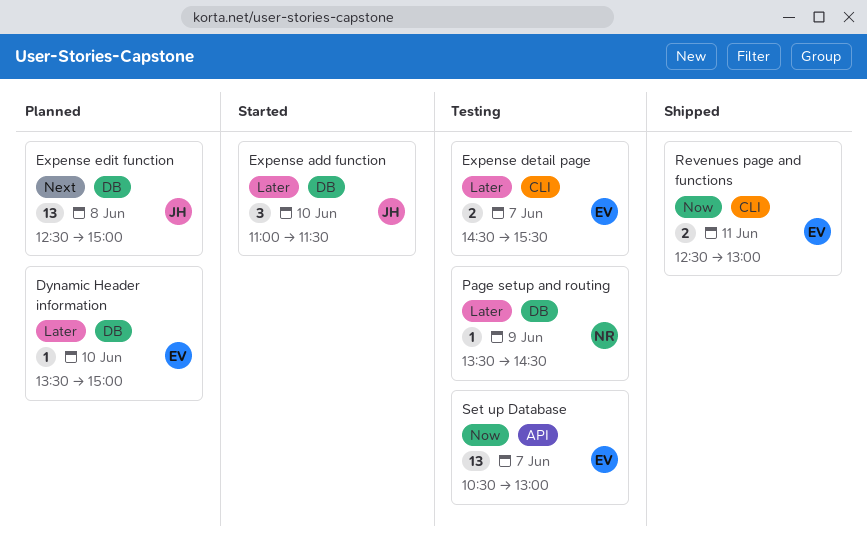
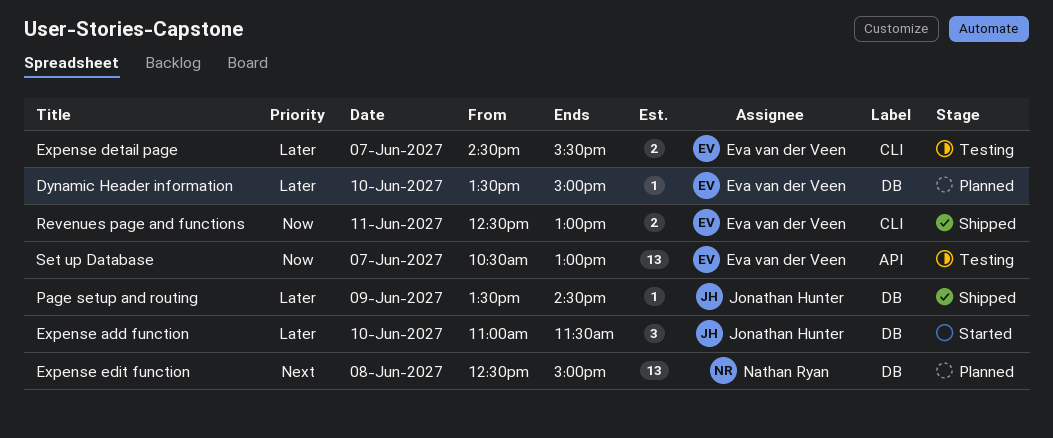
Expense edit function, owner: Jonathan Hunter -> Nathan Ryan
Page setup and routing, status: Testing -> Shipped
Page setup and routing, owner: Nathan Ryan -> Jonathan Hunter

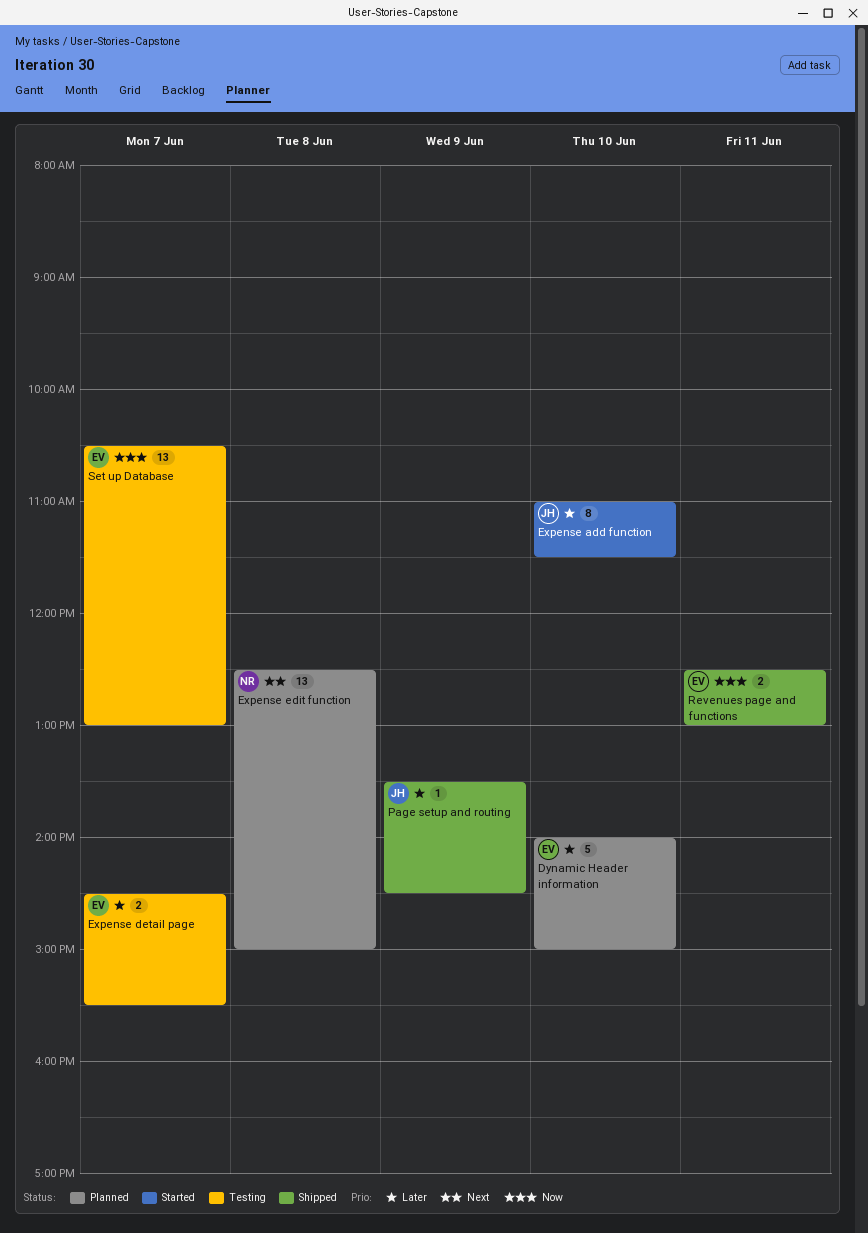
Dynamic Header information, estimate: 1 -> 5
Dynamic Header information, begins: 13:30 -> 14:00
Expense add function, estimate: 3 -> 8

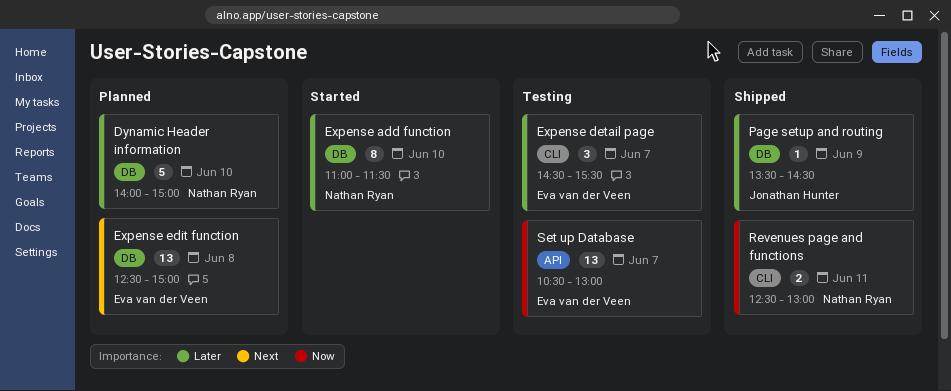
Dynamic Header information, owner: Eva van der Veen -> Nathan Ryan
Expense add function, owner: Jonathan Hunter -> Nathan Ryan
Expense detail page, estimate: 2 -> 3
Expense edit function, owner: Nathan Ryan -> Eva van der Veen
Revenues page and functions, owner: Eva van der Veen -> Nathan Ryan

